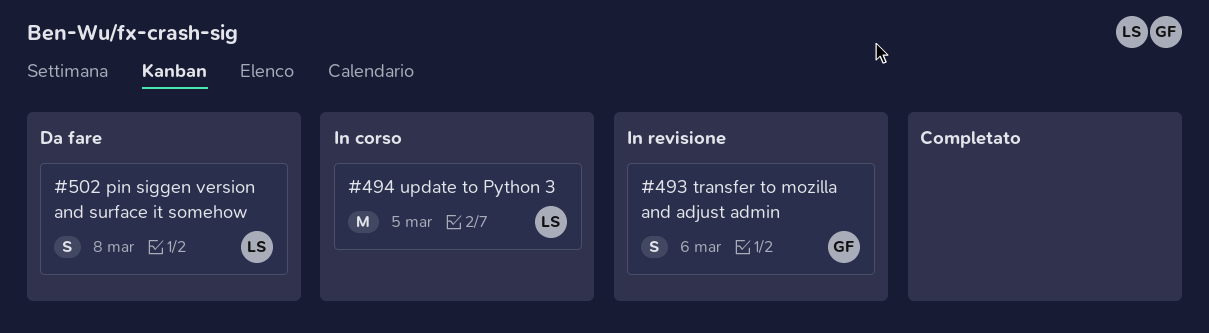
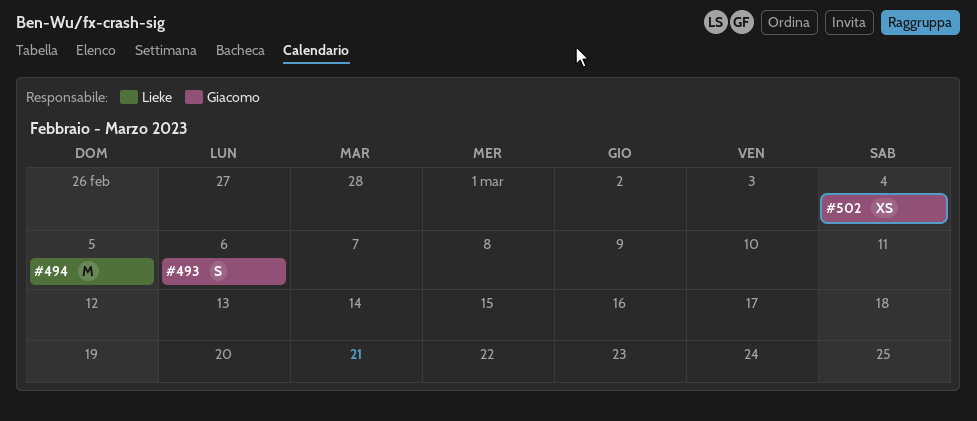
#502, owner: Lieke -> Giacomo
#502, estimate: S -> XS
#502, due: Mar 8 -> Mar 4

